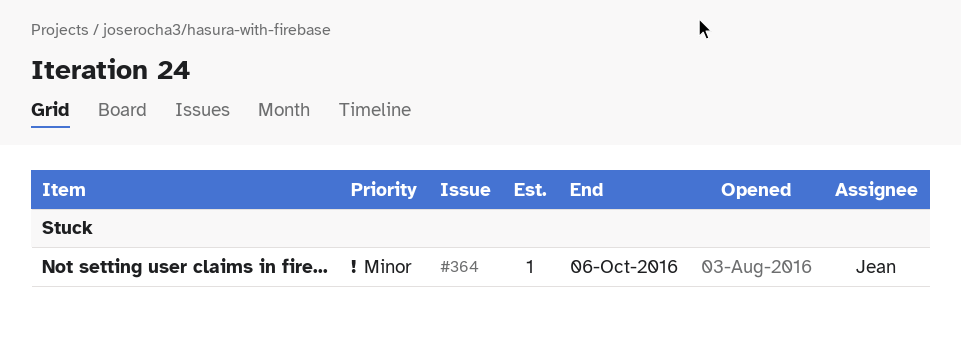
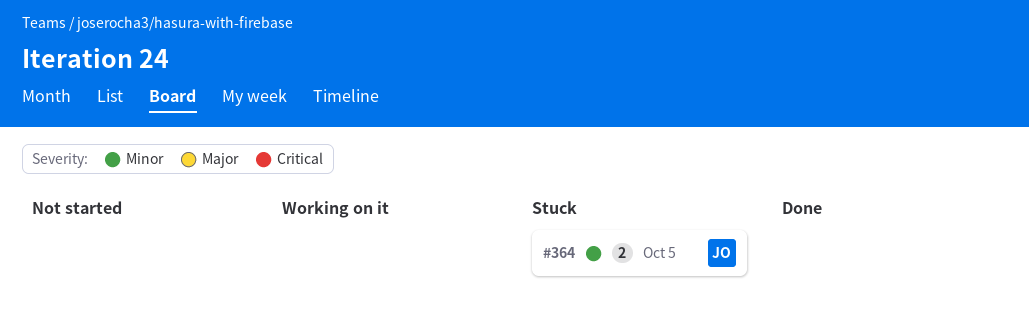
#364, estimate: 1 -> 2
#364, due: Oct 6 -> Oct 5

